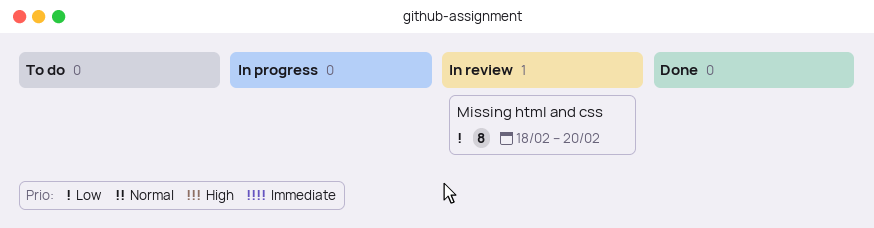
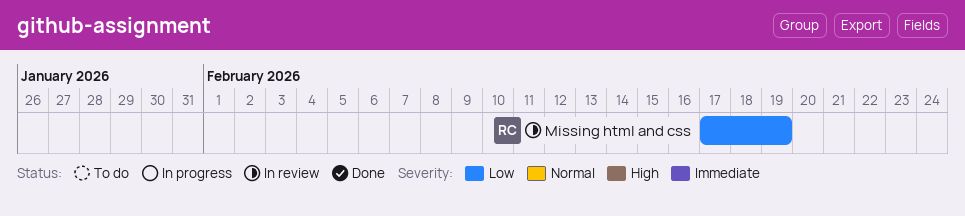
Missing html and css, start: Feb 18 -> Feb 17
Missing html and css, due: Feb 20 -> Feb 19

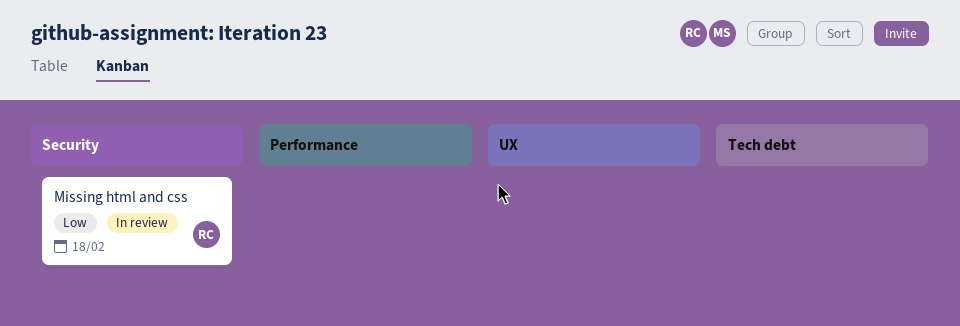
Missing html and css, due: Feb 19 -> Feb 18

